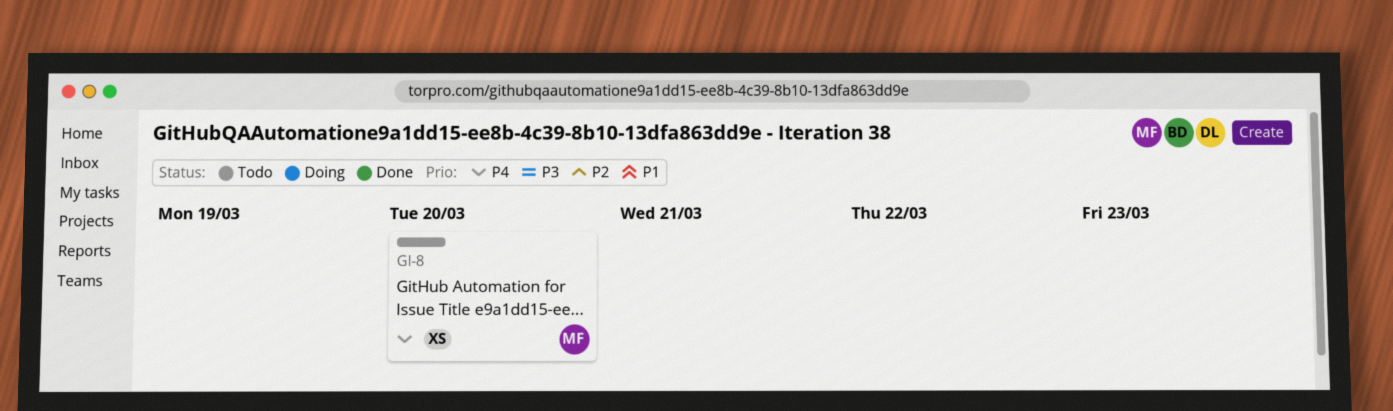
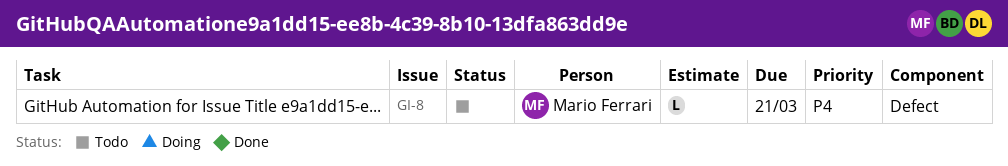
GI-8, estimate: XS -> L
GI-8, due: Mar 20 -> Mar 21

